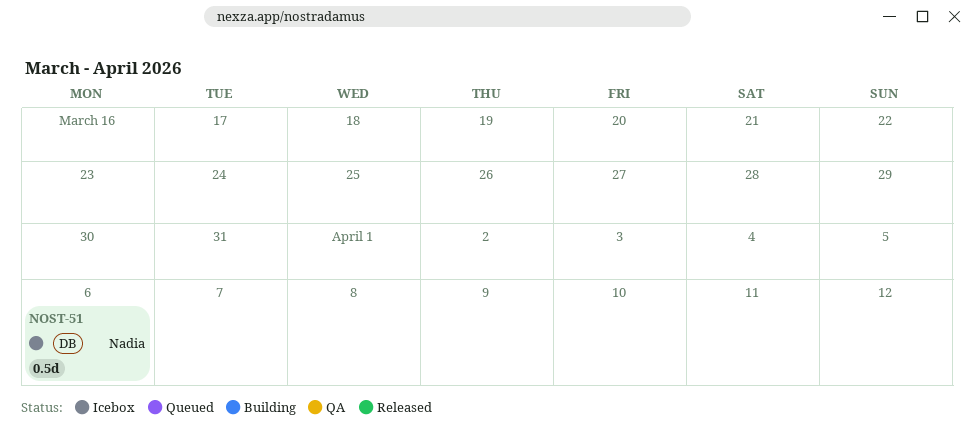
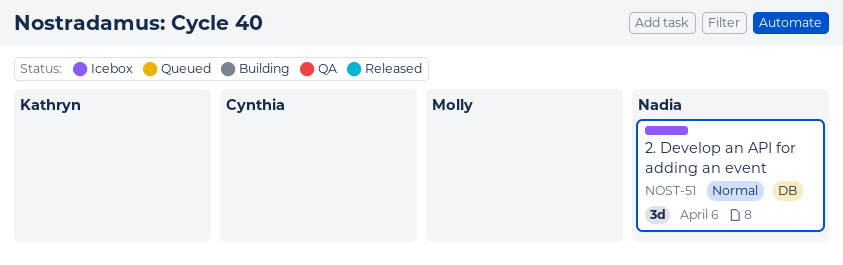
NOST-51, estimate: 0.5d -> 3d

